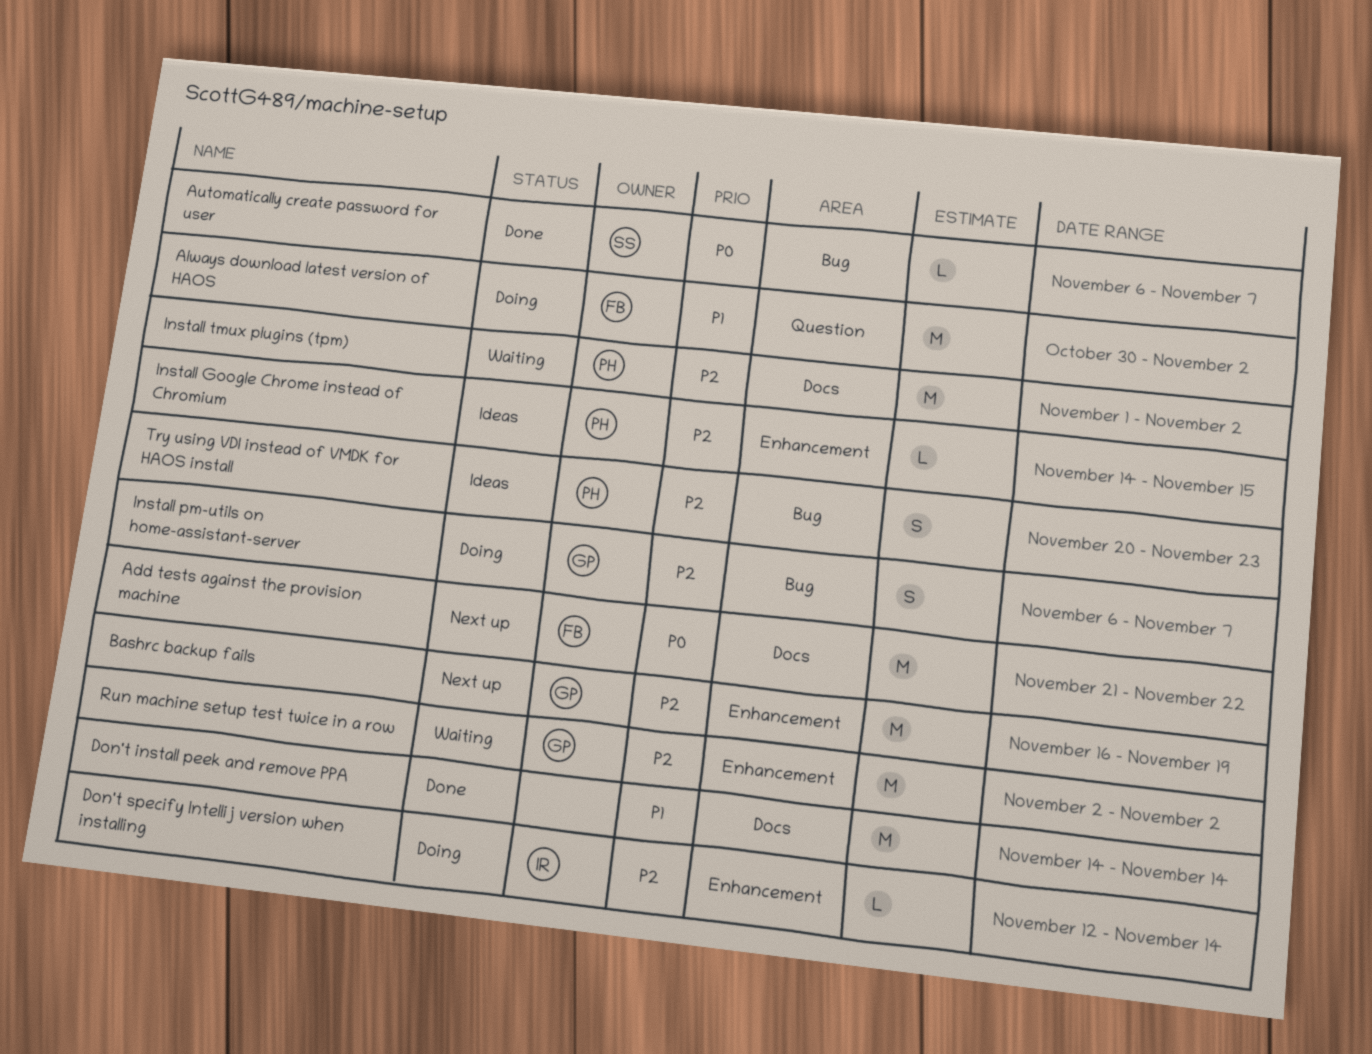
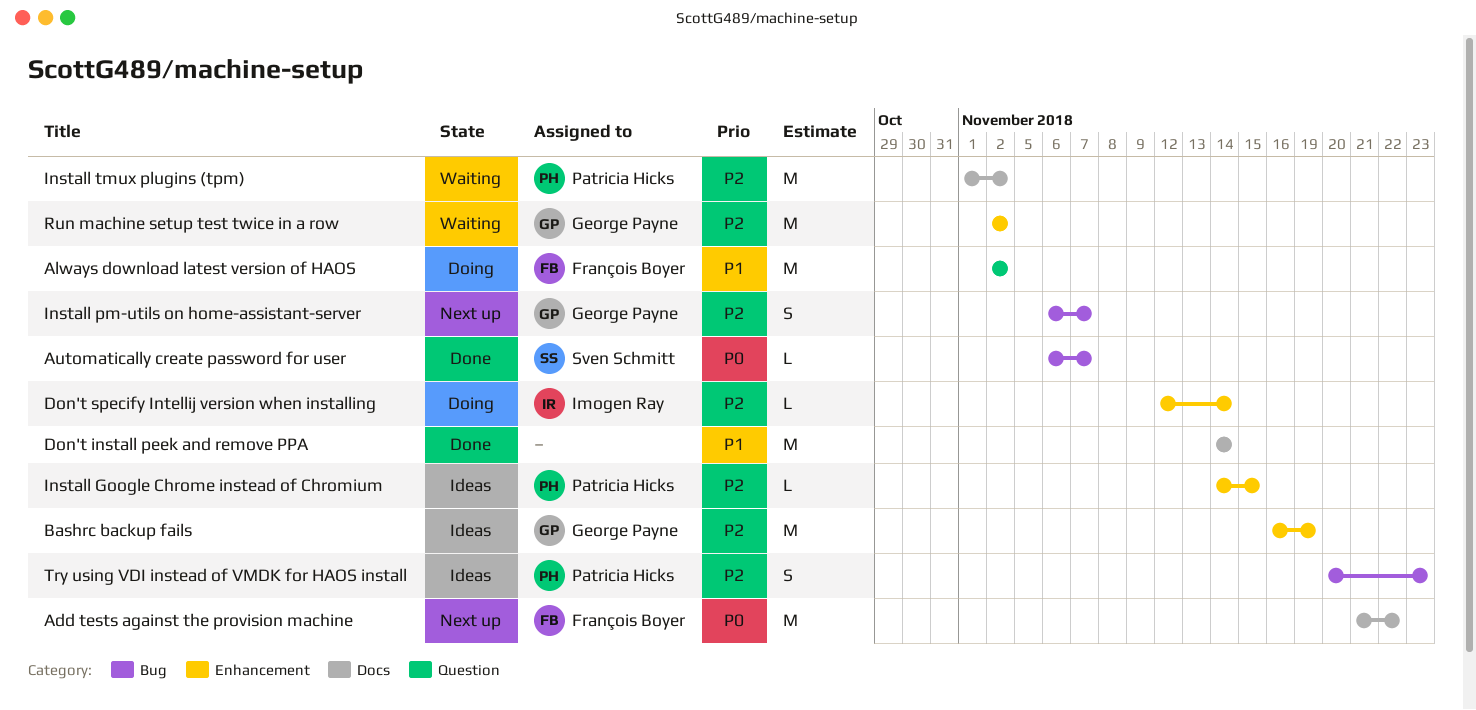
Always download latest version of HAOS, start: Oct 30 -> Nov 2
Bashrc backup fails, status: Next up -> Ideas
Install pm-utils on home-assistant-server, status: Doing -> Next up

